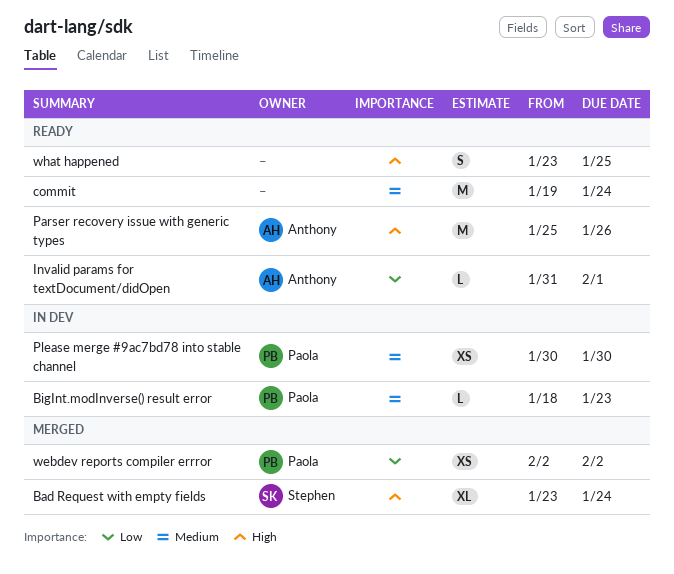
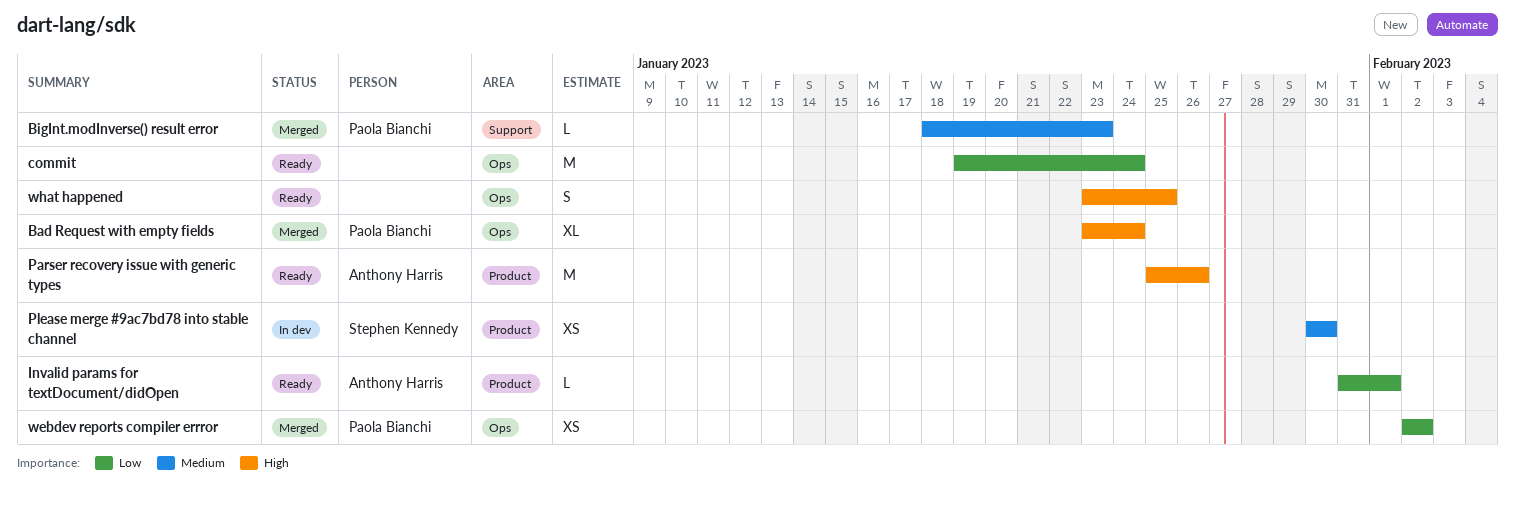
Bad Request with empty fields, owner: Stephen Kennedy -> Paola Bianchi
BigInt.modInverse() result error, status: In dev -> Merged
commit, priority: Medium -> Low
Please merge #9ac7bd78 into stable channel, owner: Paola Bianchi -> Stephen Kennedy

